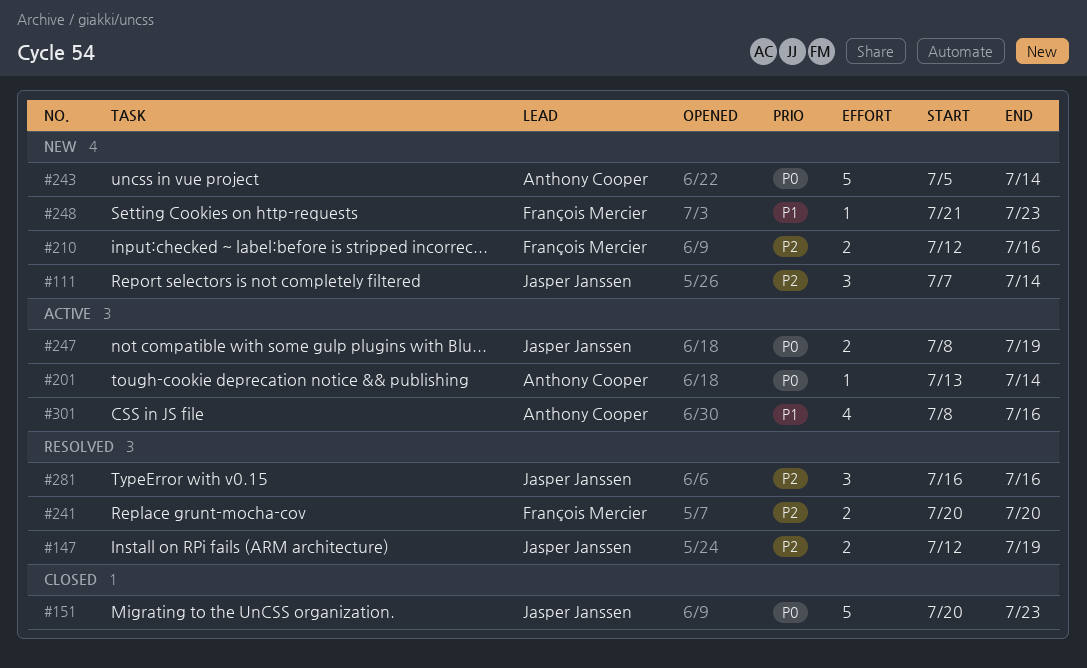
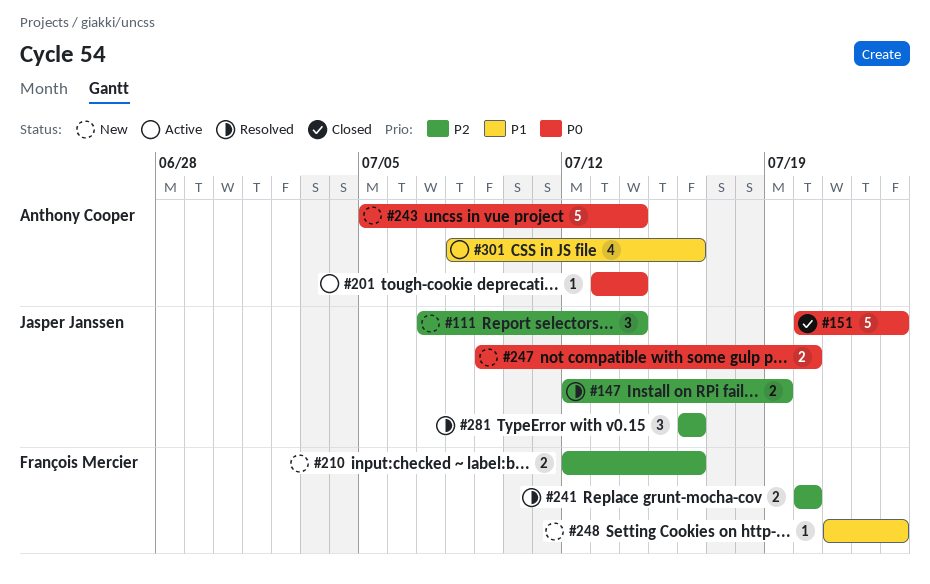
#247, status: Active -> New
#247, start: Jul 8 -> Jul 9
#247, due: Jul 19 -> Jul 20

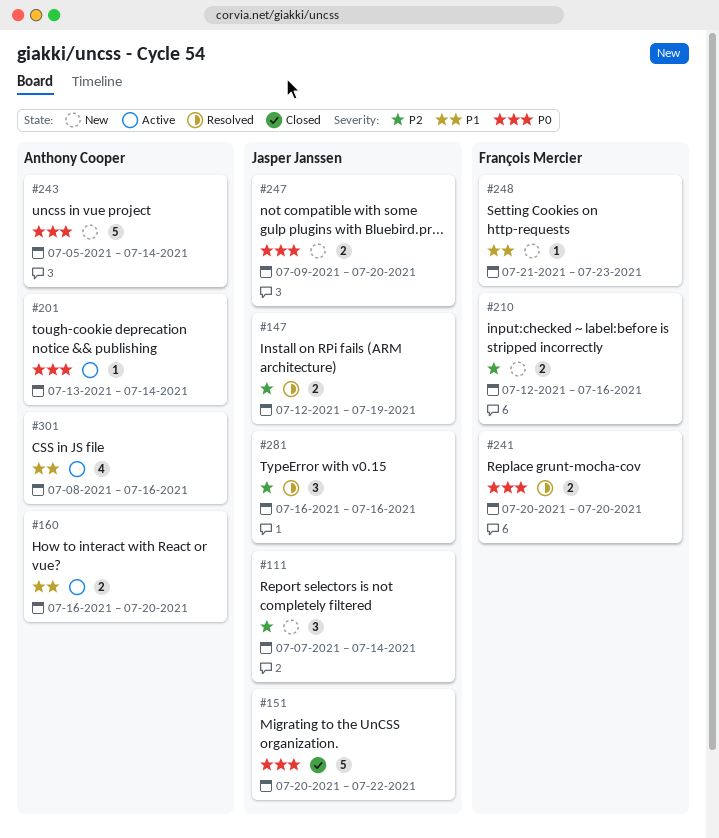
#151, due: Jul 23 -> Jul 22
#160: none -> present
#241, priority: P2 -> P0

